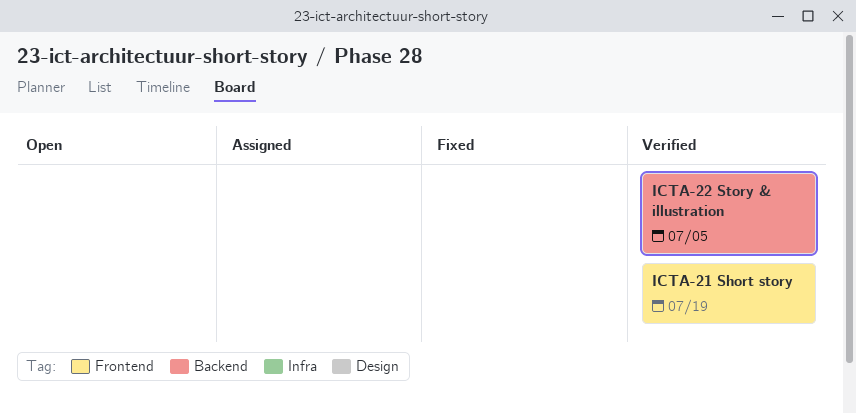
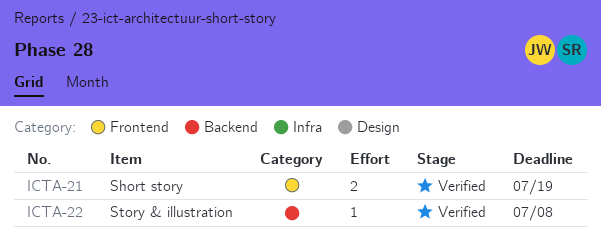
ICTA-22, due: Jul 5 -> Jul 8

